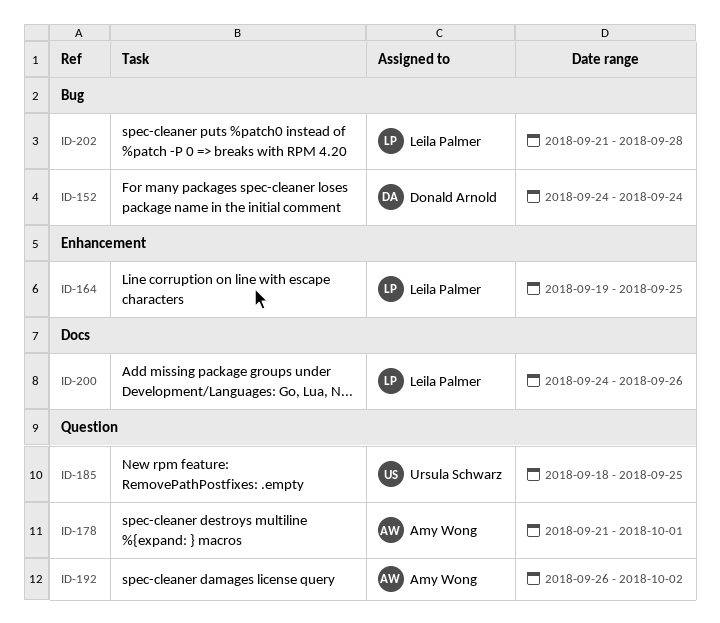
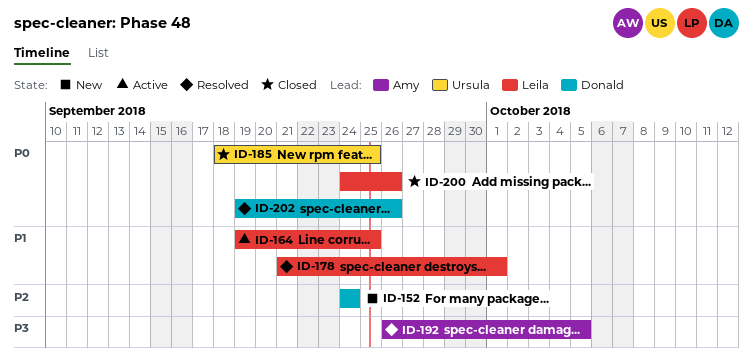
ID-178, owner: Amy Wong -> Leila Palmer
ID-192, due: Oct 2 -> Oct 5
ID-202, owner: Leila Palmer -> Donald Arnold
ID-202, start: Sep 21 -> Sep 19
ID-202, due: Sep 28 -> Sep 26

